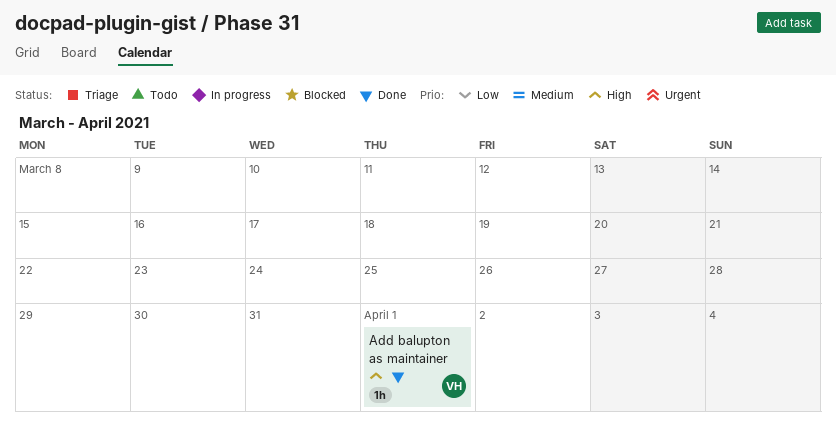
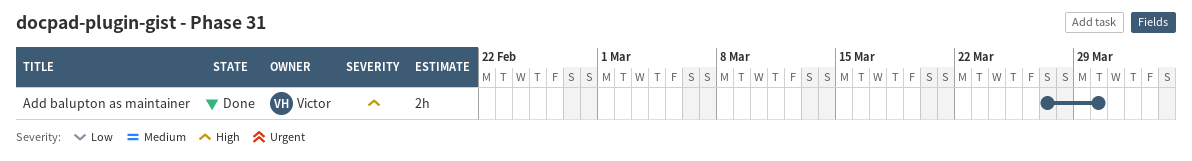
Add balupton as maintainer, estimate: 1h -> 2h
Add balupton as maintainer, due: Apr 1 -> Mar 30

